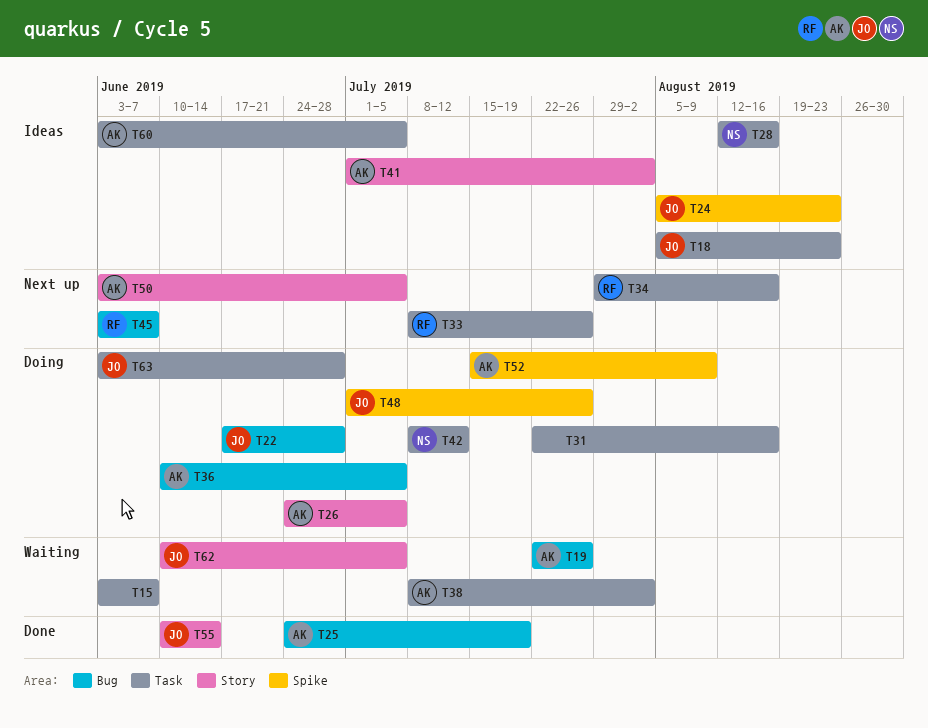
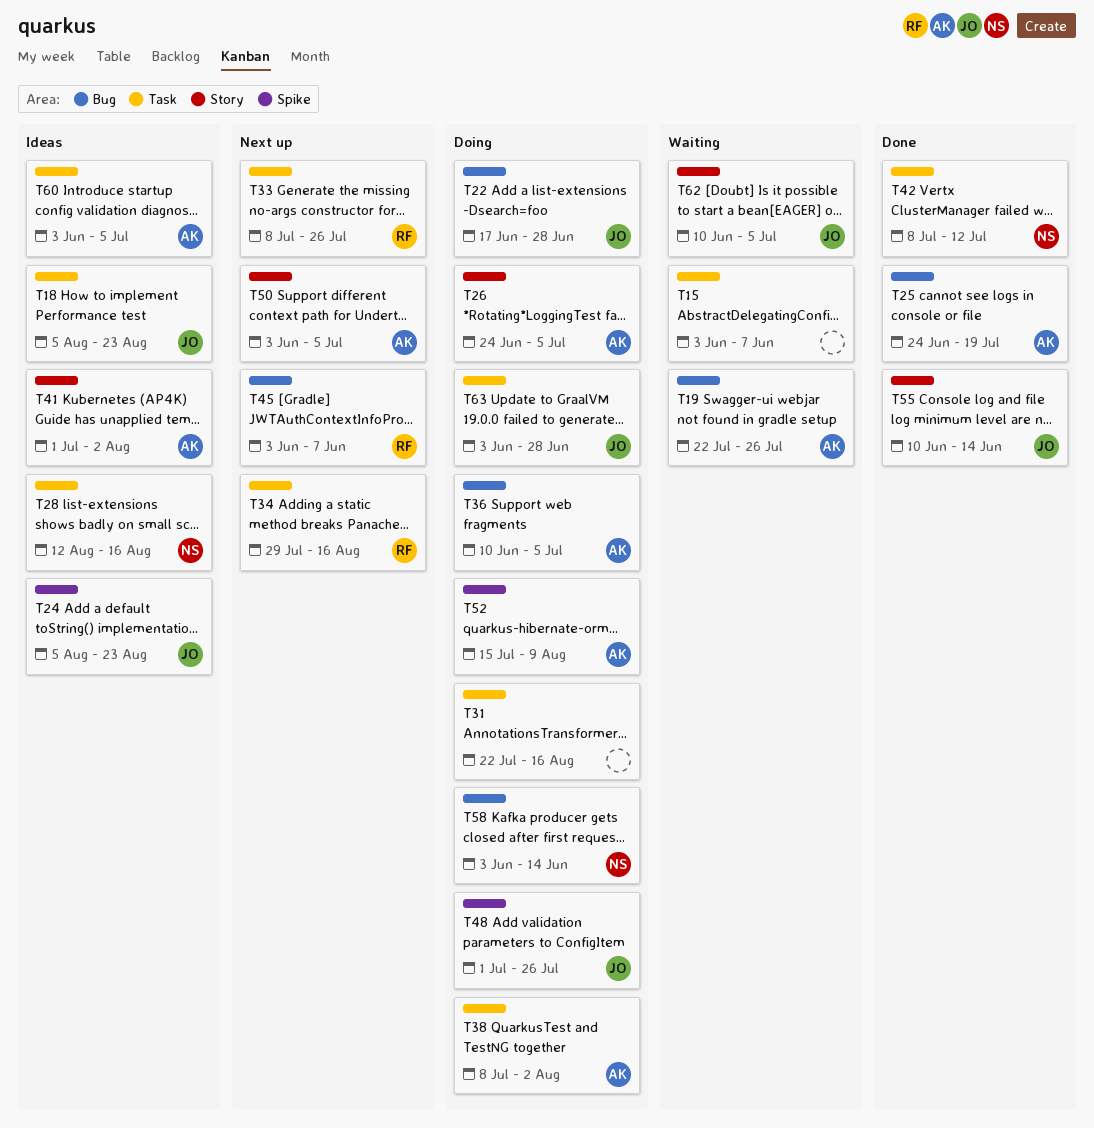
T38, status: Waiting -> Doing
T42, status: Doing -> Done
T58: none -> present

